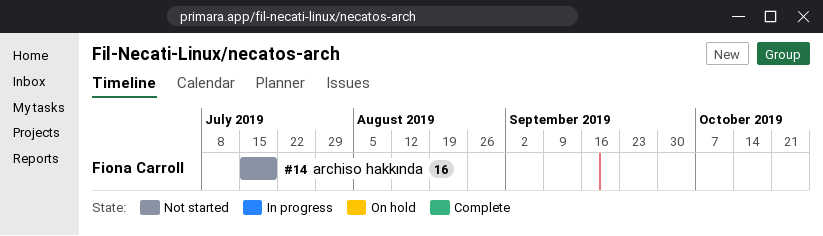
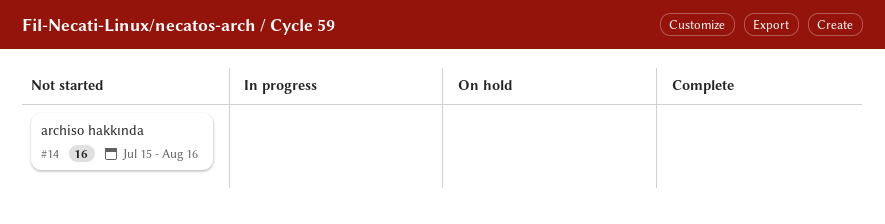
#14, due: Jul 19 -> Aug 16

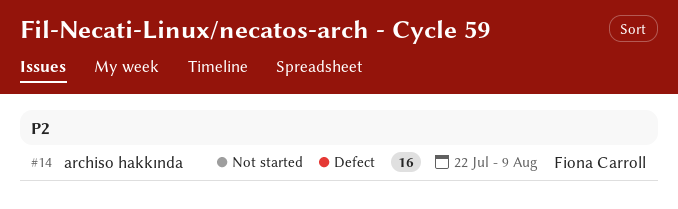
#14, start: Jul 15 -> Jul 22
#14, due: Aug 16 -> Aug 9

